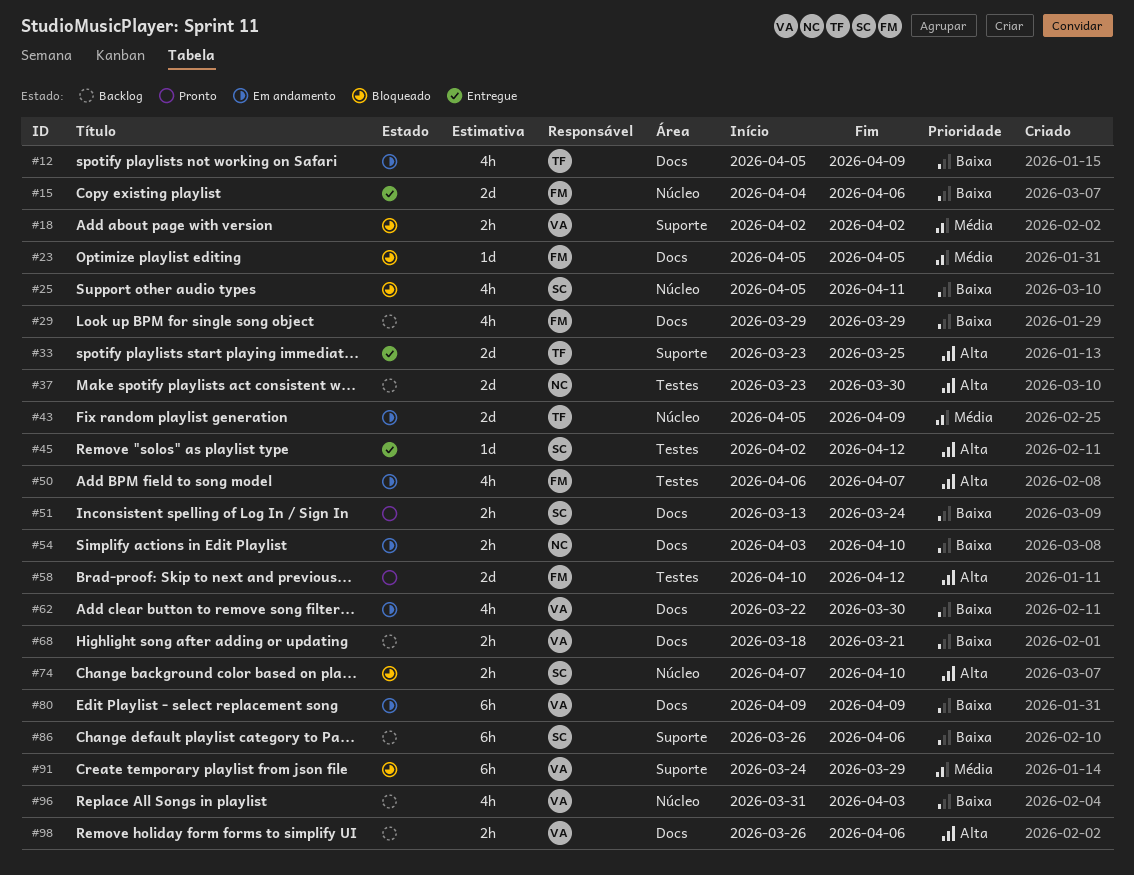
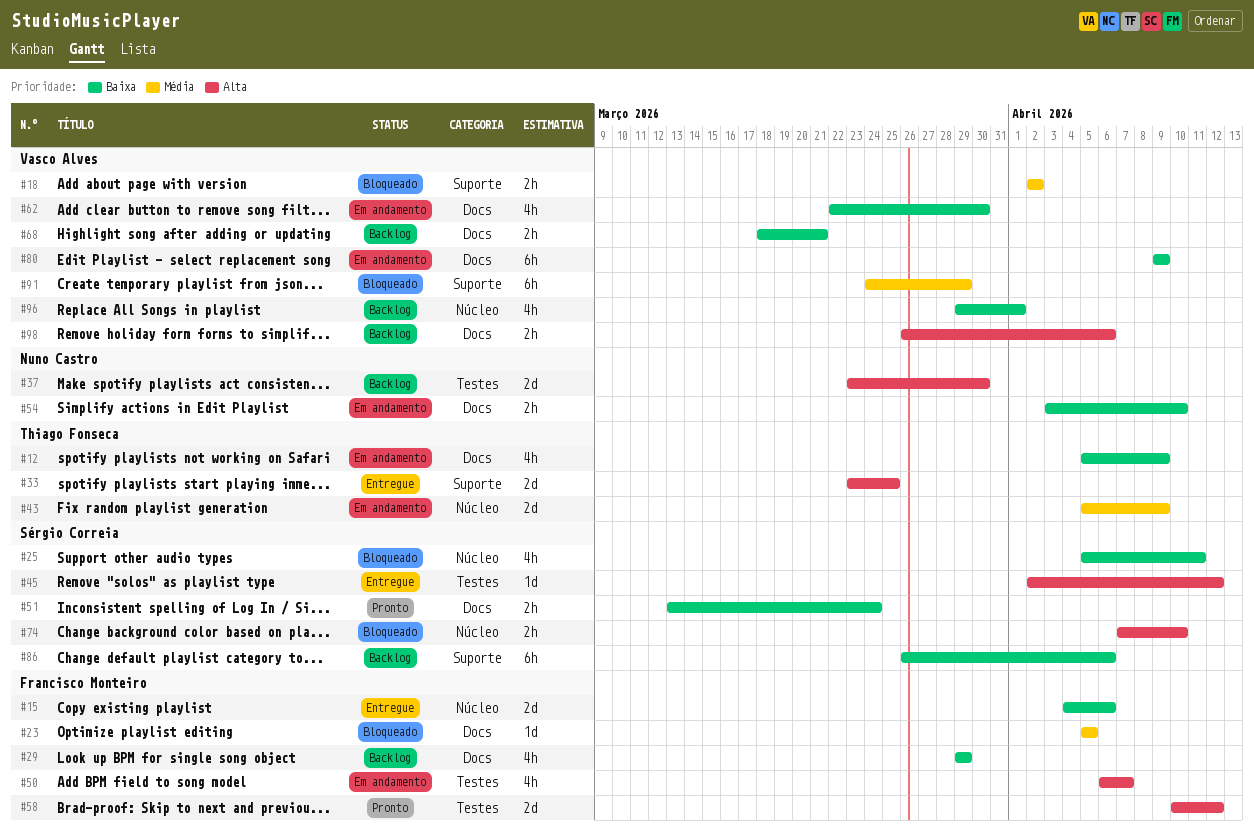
#96, start: Mar 31 -> Mar 29
#96, due: Apr 3 -> Apr 1

